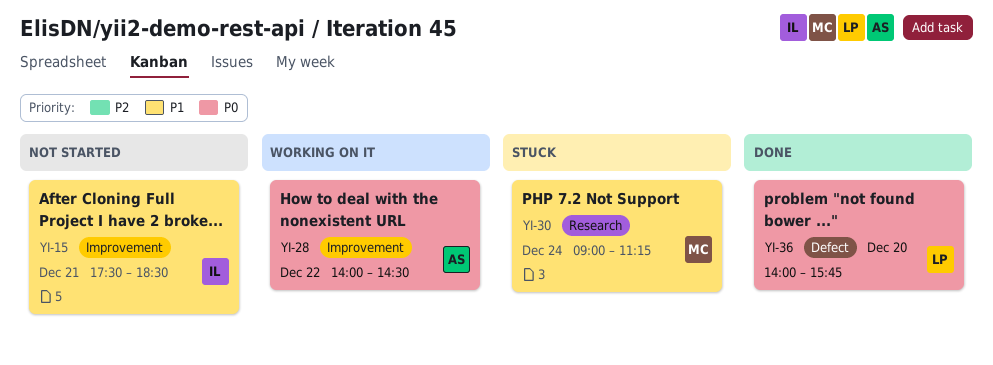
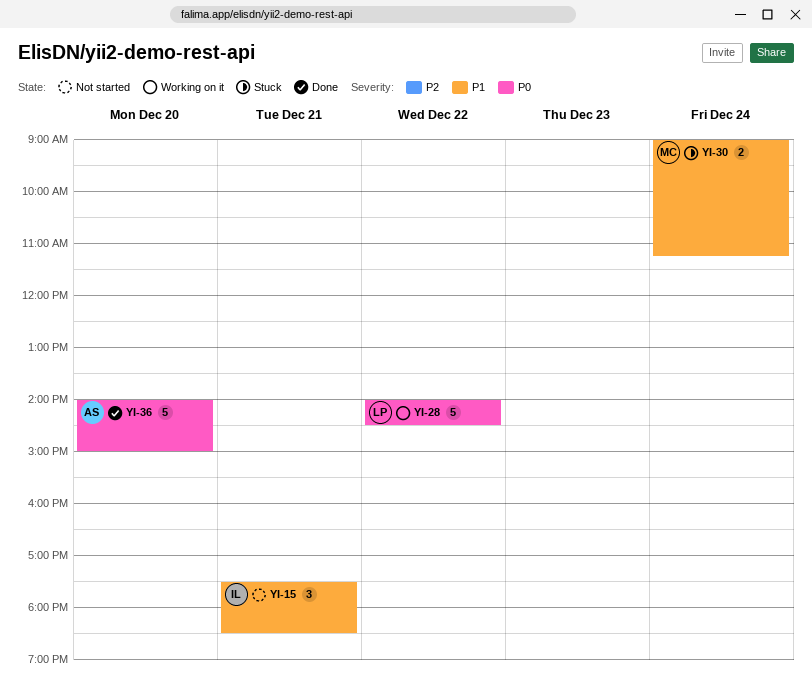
YI-28, owner: AS -> LP
YI-36, owner: LP -> AS
YI-36, ends: 15:45 -> 15:00

